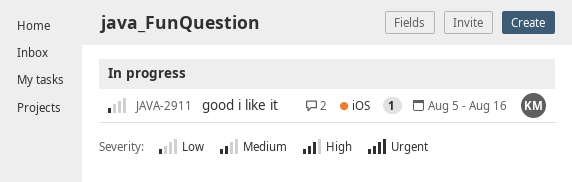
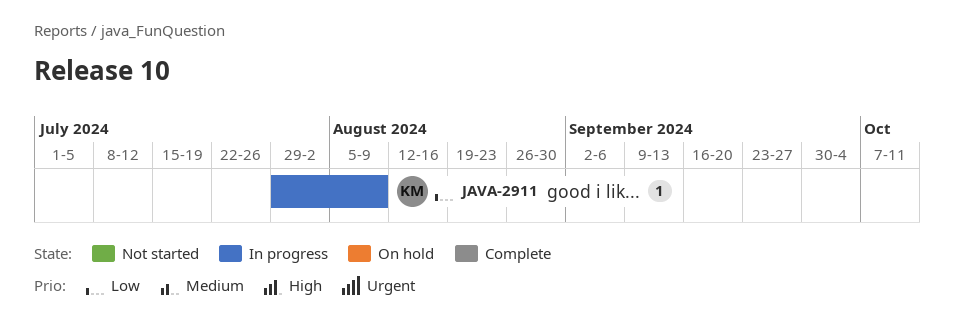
JAVA-2911, start: Aug 5 -> Jul 29
JAVA-2911, due: Aug 16 -> Aug 9

